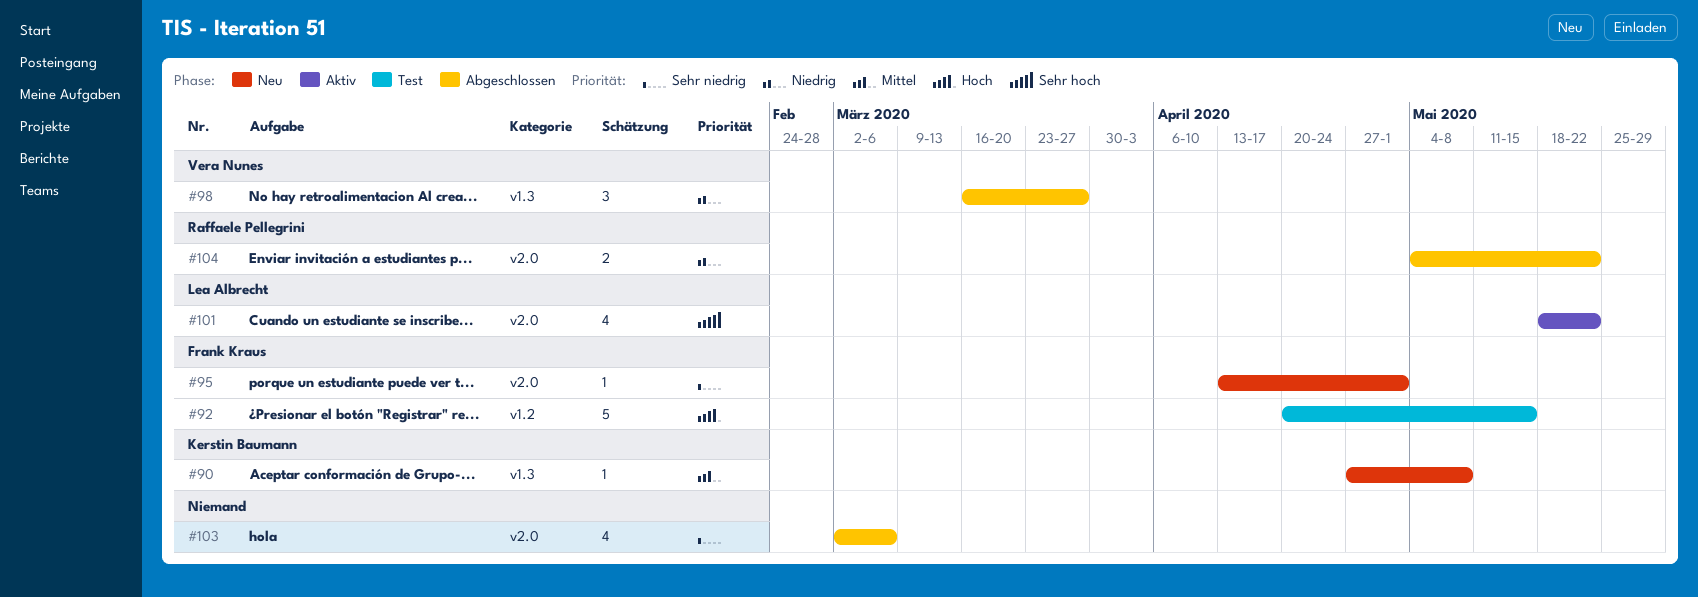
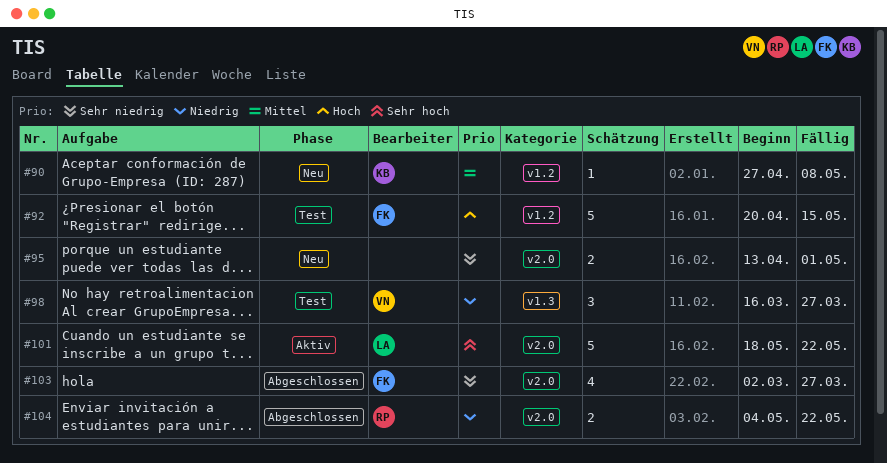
#90, label: v1.3 -> v1.2
#95, owner: Frank Kraus -> none
#95, estimate: 1 -> 2
#98, status: Abgeschlossen -> Test
#101, estimate: 4 -> 5
#103, owner: none -> Frank Kraus
#103, due: Mar 6 -> Mar 27

